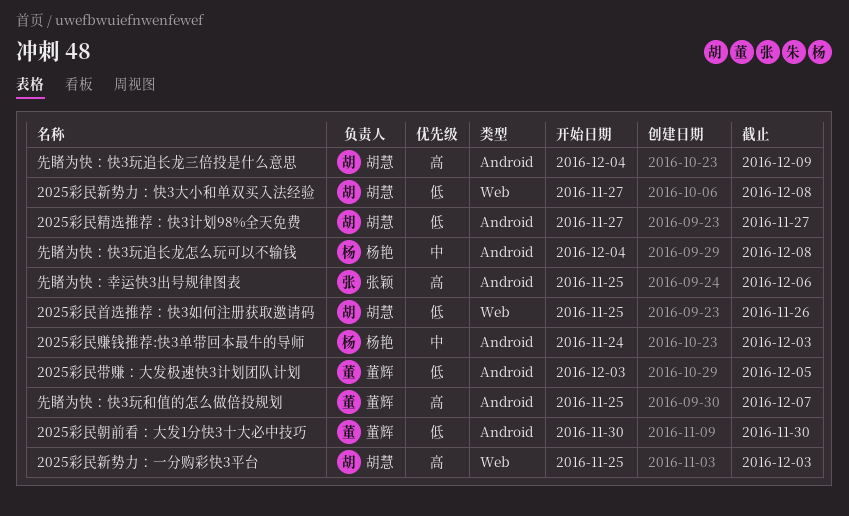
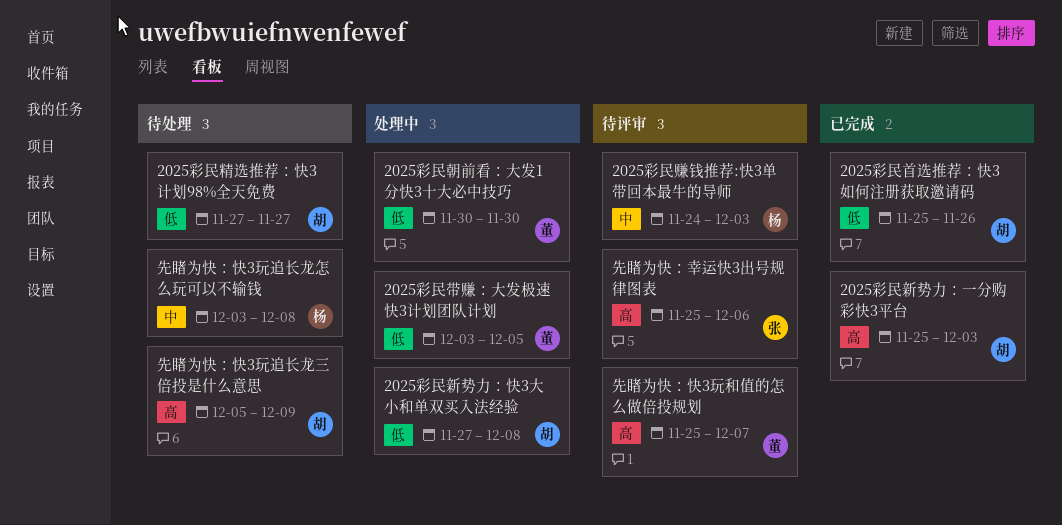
先睹为快：快3玩追长龙三倍投是什么意思, start: Dec 4 -> Dec 5
先睹为快：快3玩追长龙怎么玩可以不输钱, start: Dec 4 -> Dec 3

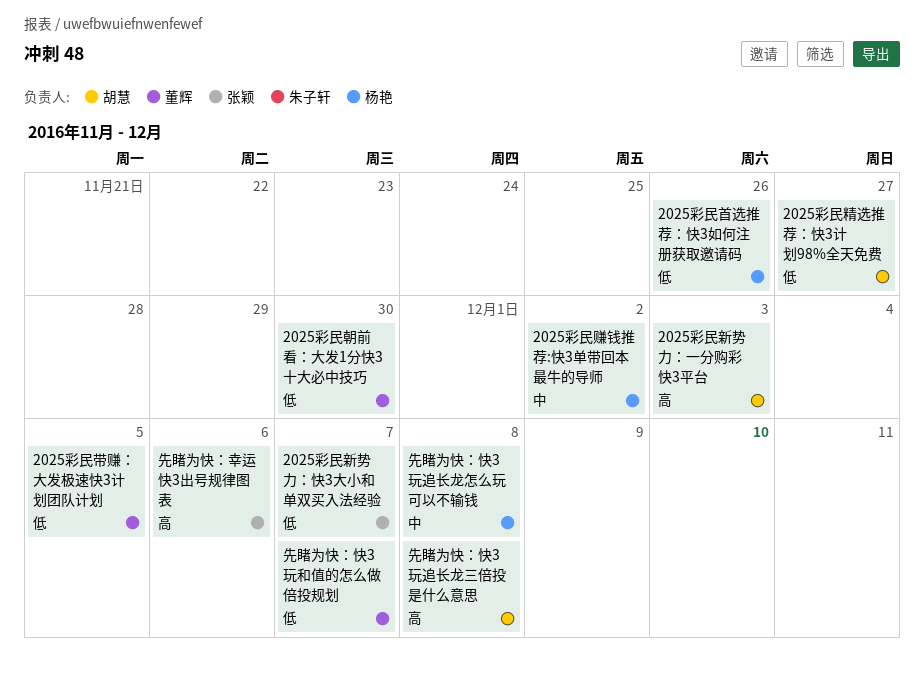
2025彩民新势力：快3大小和单双买入法经验, owner: 胡慧 -> 张颖
2025彩民新势力：快3大小和单双买入法经验, due: Dec 8 -> Dec 7
2025彩民赚钱推荐:快3单带回本最牛的导师, due: Dec 3 -> Dec 2
2025彩民首选推荐：快3如何注册获取邀请码, owner: 胡慧 -> 杨艳
先睹为快：快3玩和值的怎么做倍投规划, priority: 高 -> 低
先睹为快：快3玩追长龙三倍投是什么意思, due: Dec 9 -> Dec 8

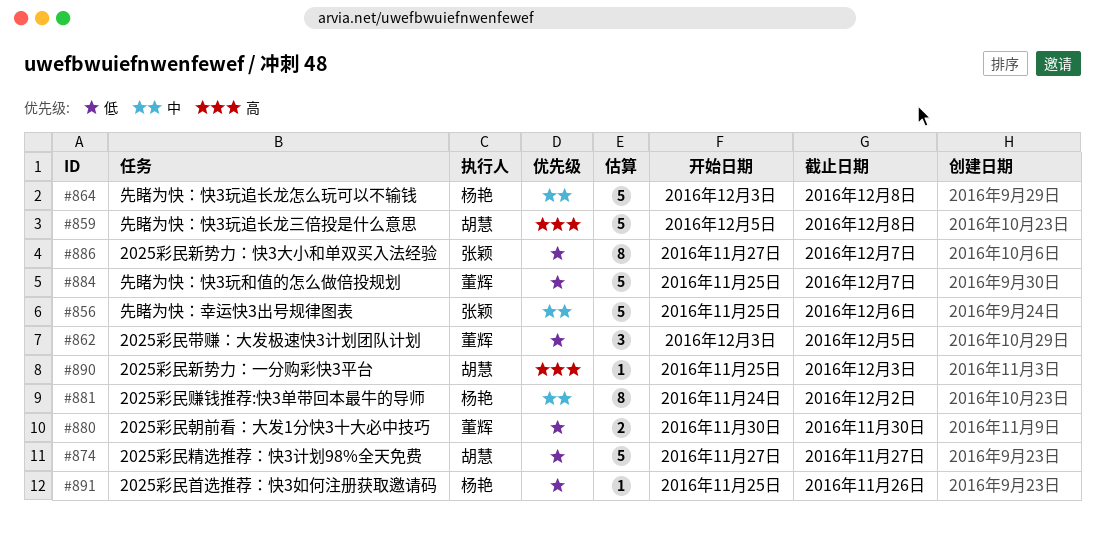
先睹为快：幸运快3出号规律图表, priority: 高 -> 中

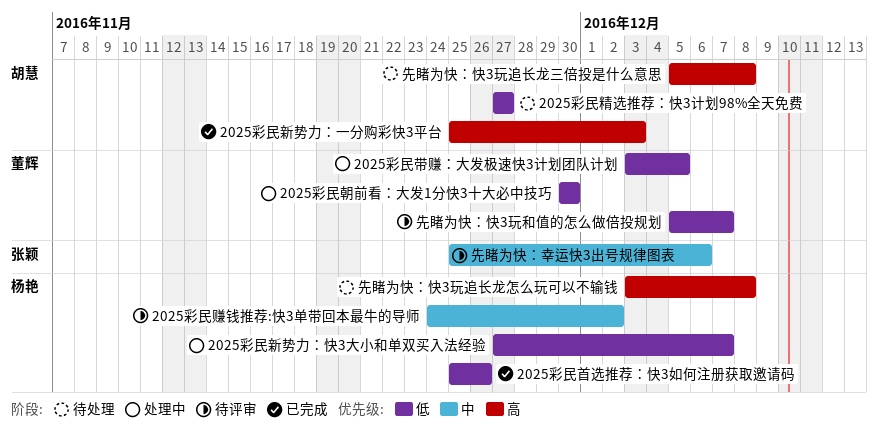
2025彩民新势力：快3大小和单双买入法经验, owner: 张颖 -> 杨艳
先睹为快：快3玩和值的怎么做倍投规划, start: Nov 25 -> Dec 5
先睹为快：快3玩追长龙怎么玩可以不输钱, priority: 中 -> 高

